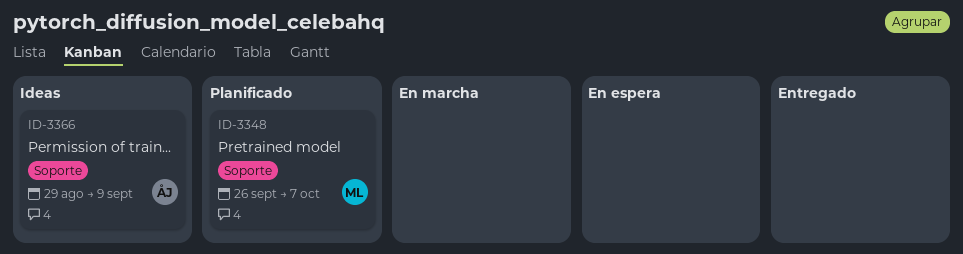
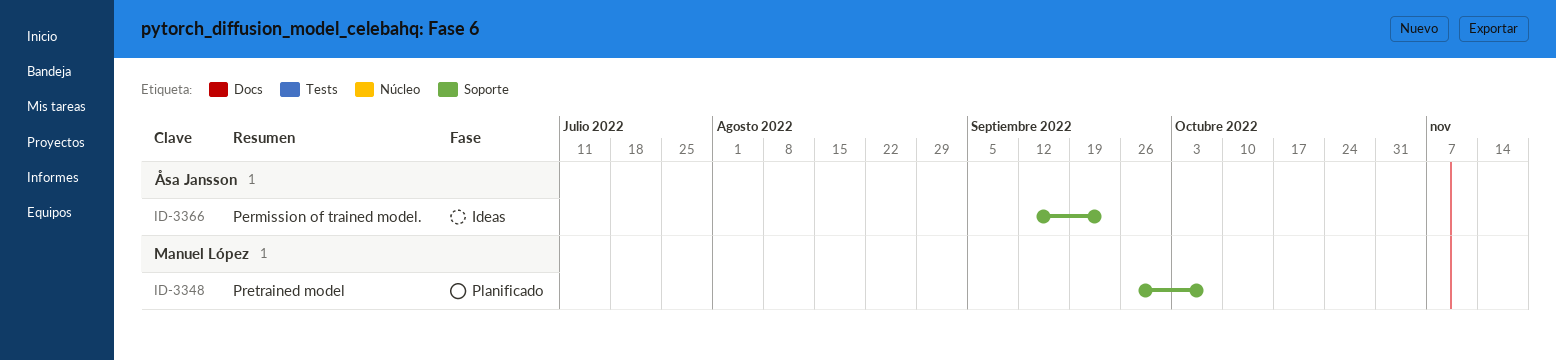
ID-3366, start: Aug 29 -> Sep 12
ID-3366, due: Sep 9 -> Sep 23

